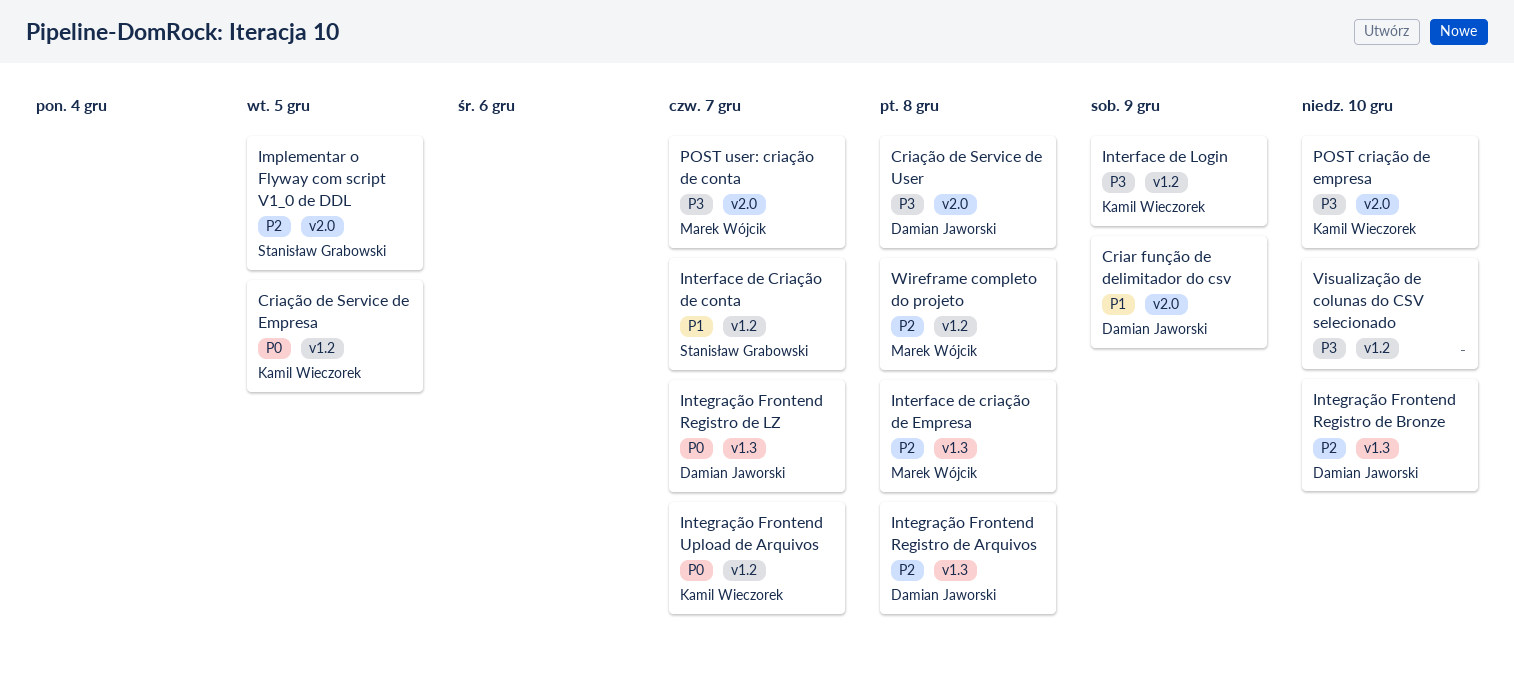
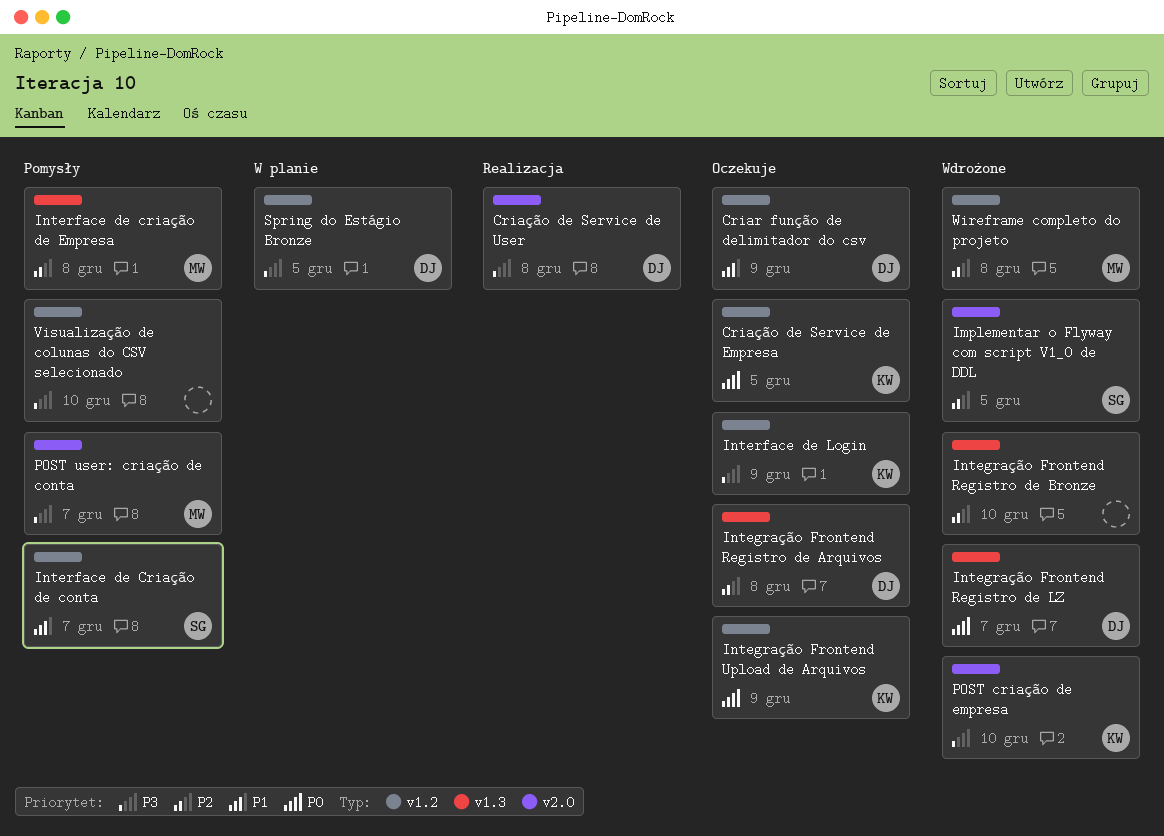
Criar função de delimitador do csv, label: v2.0 -> v1.2
Integração Frontend Registro de Bronze, owner: Damian Jaworski -> none
Integração Frontend Upload de Arquivos, due: Dec 7 -> Dec 9
Spring do Estágio Bronze: none -> present

